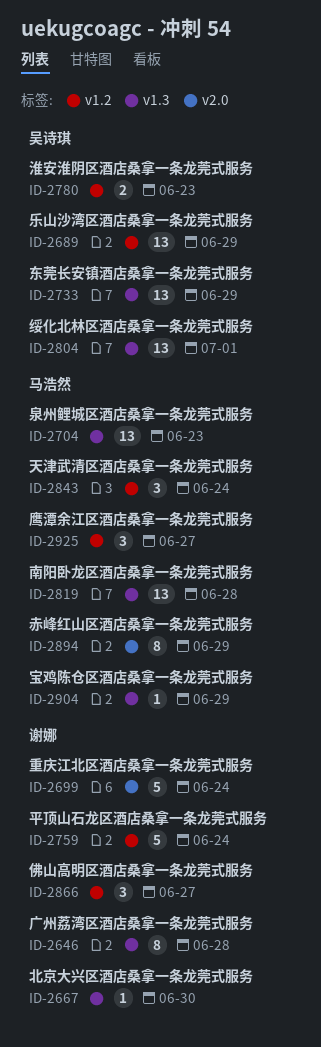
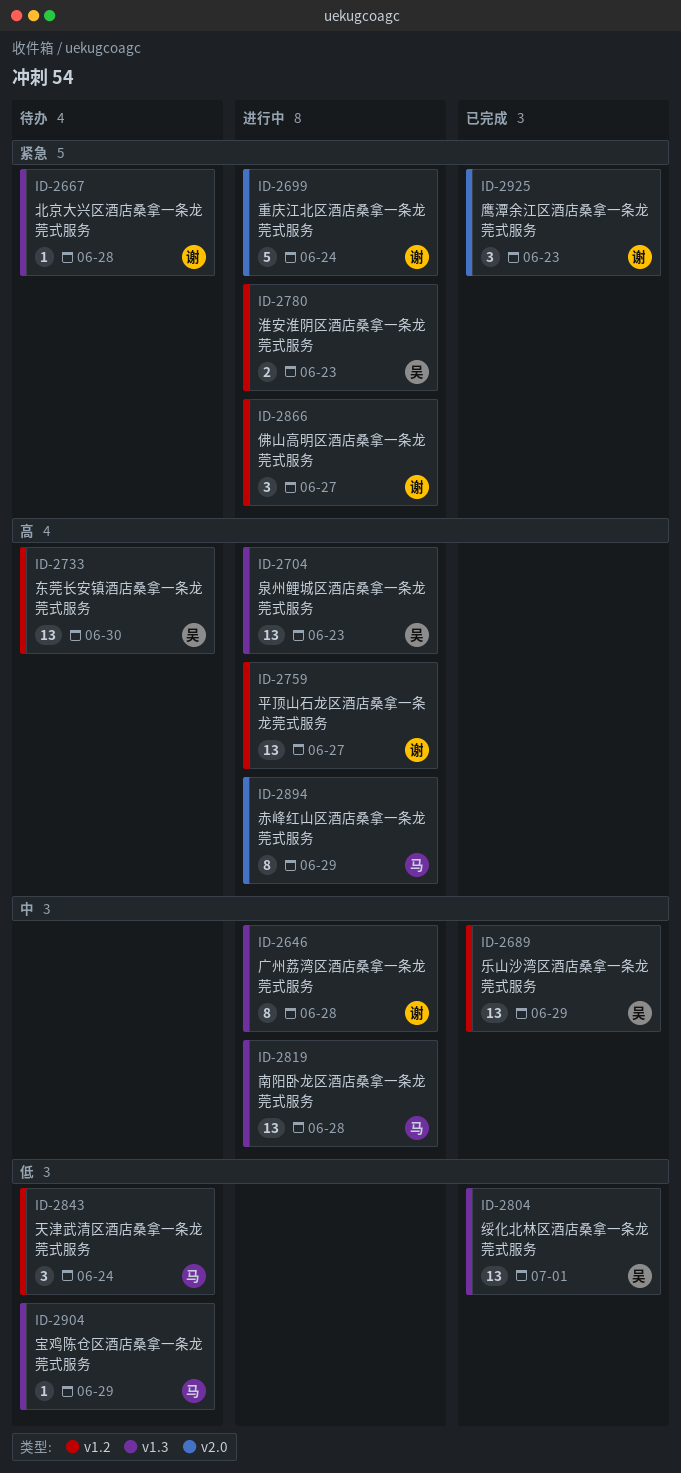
ID-2667, due: Jun 30 -> Jun 28
ID-2704, owner: 马浩然 -> 吴诗琪
ID-2733, label: v1.3 -> v1.2
ID-2733, due: Jun 29 -> Jun 30
ID-2759, estimate: 5 -> 13
ID-2759, due: Jun 24 -> Jun 27
ID-2925, owner: 马浩然 -> 谢娜
ID-2925, label: v1.2 -> v2.0
ID-2925, due: Jun 27 -> Jun 23

